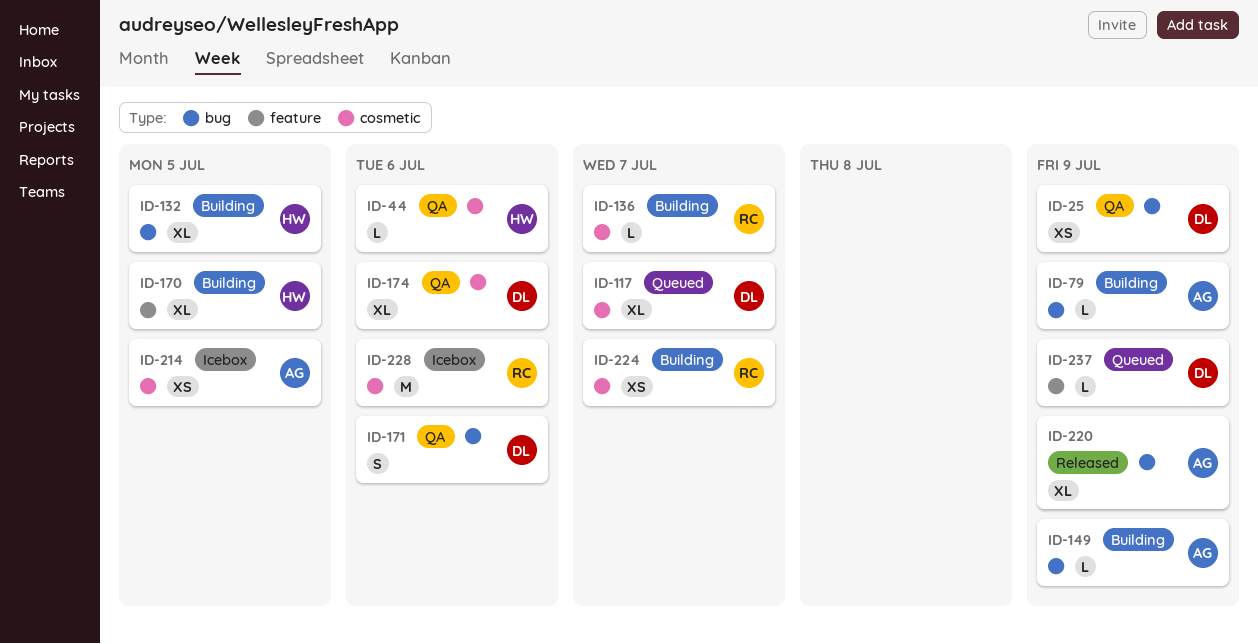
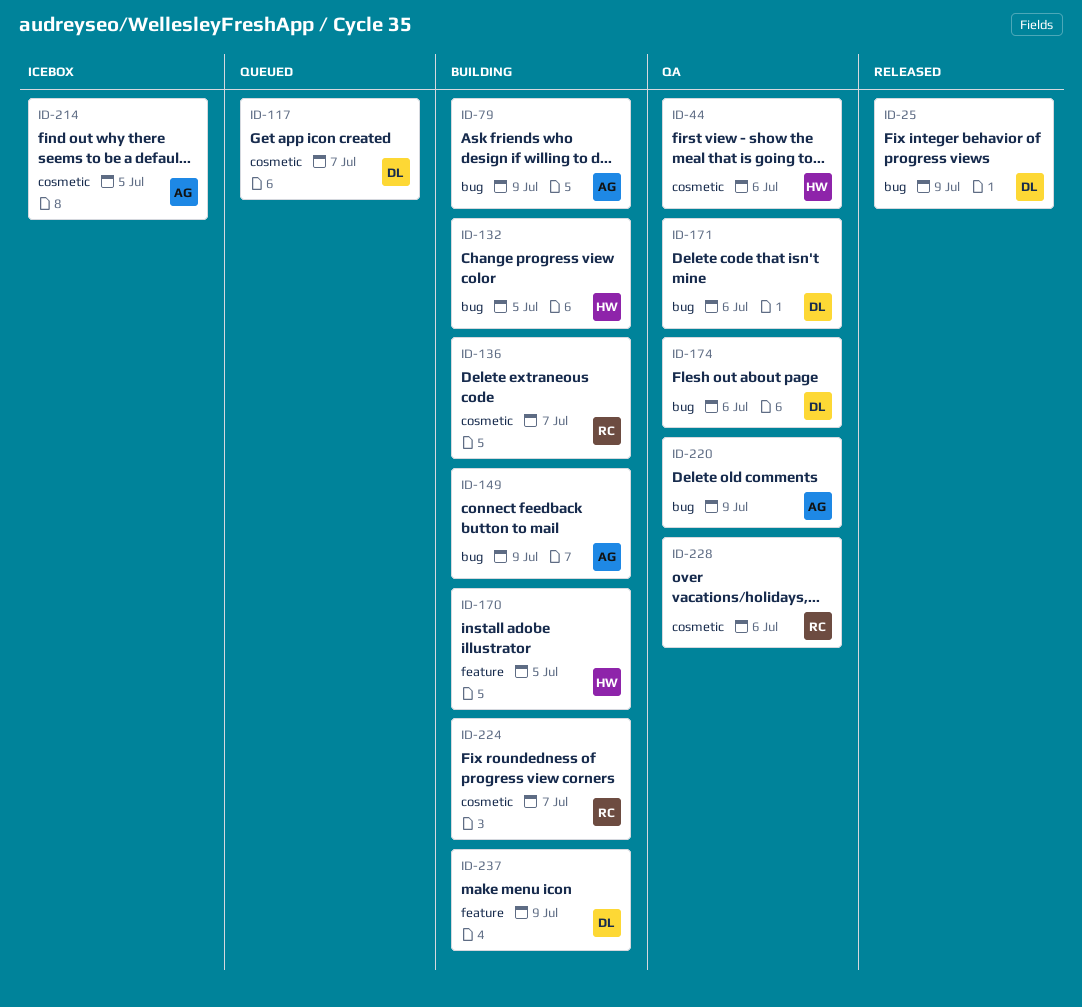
ID-25, status: QA -> Released
ID-174, label: cosmetic -> bug
ID-220, status: Released -> QA
ID-228, status: Icebox -> QA
ID-237, status: Queued -> Building

